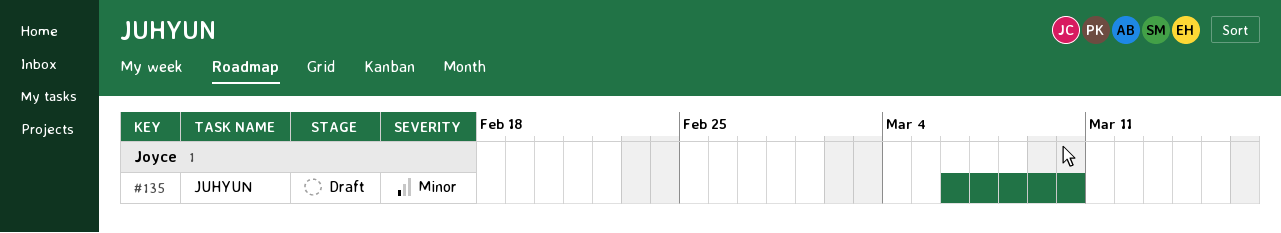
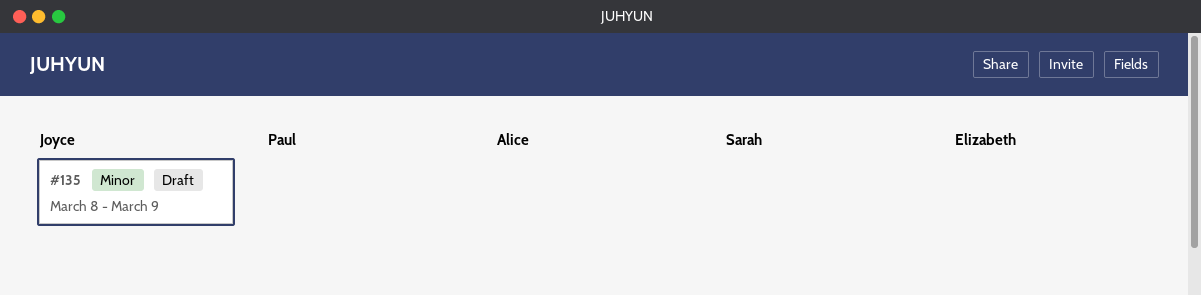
#135, start: Mar 6 -> Mar 8
#135, due: Mar 10 -> Mar 9

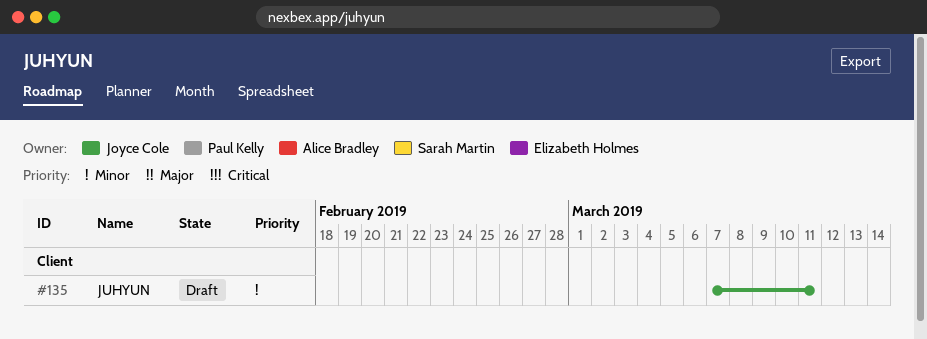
#135, start: Mar 8 -> Mar 7
#135, due: Mar 9 -> Mar 11

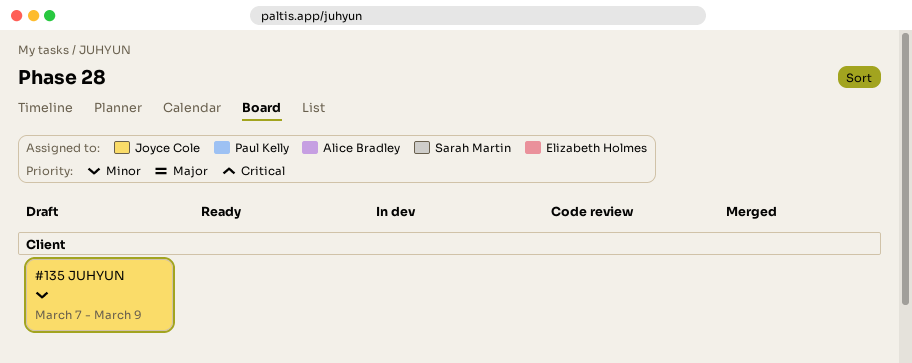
#135, due: Mar 11 -> Mar 9

